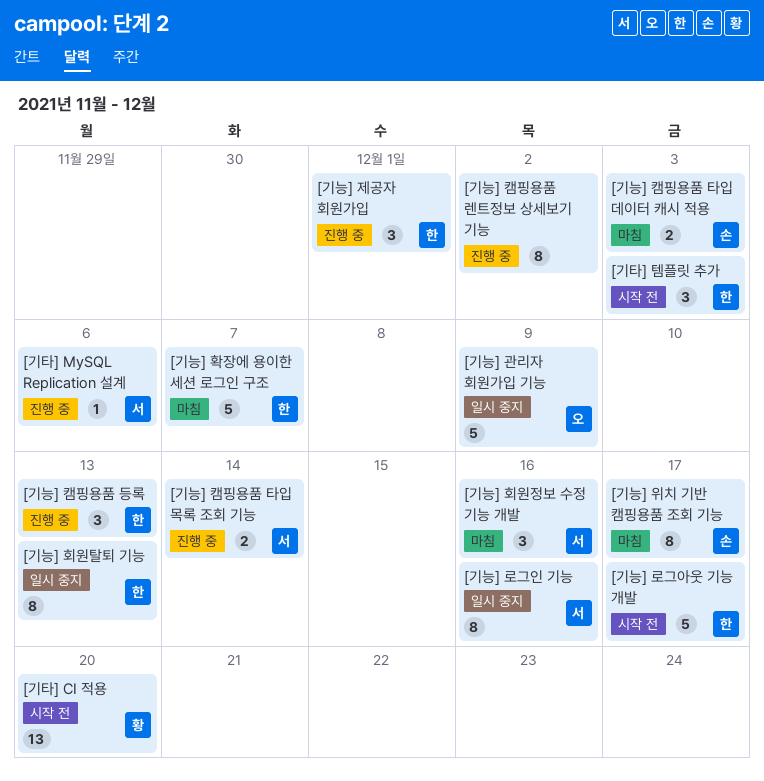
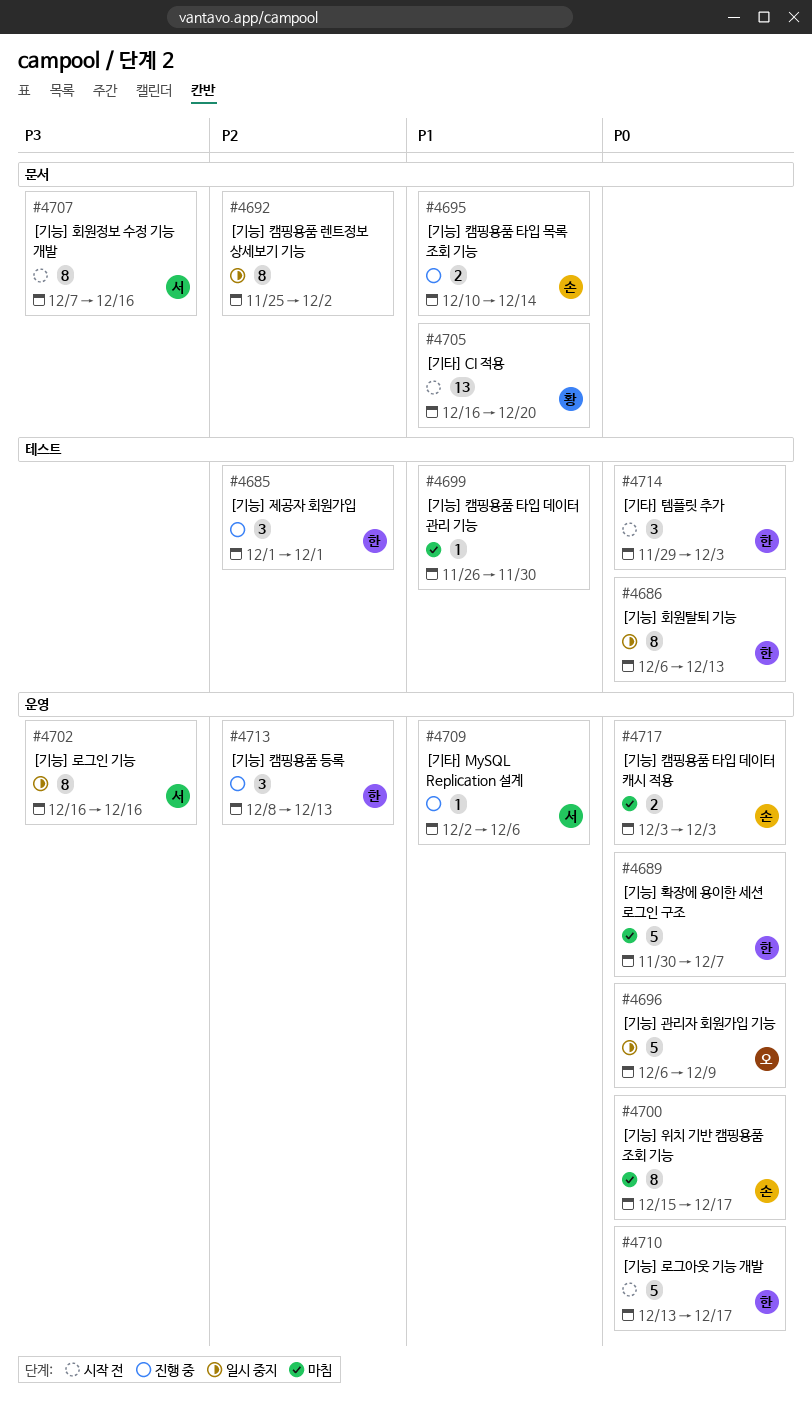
[기능] 캠핑용품 렌트정보 상세보기 기능, status: 진행 중 -> 일시 중지
[기능] 캠핑용품 타입 데이터 관리 기능: none -> present
[기능] 캠핑용품 타입 목록 조회 기능, owner: 서 -> 손
[기능] 회원정보 수정 기능 개발, status: 마침 -> 시작 전
[기능] 회원정보 수정 기능 개발, estimate: 3 -> 8

